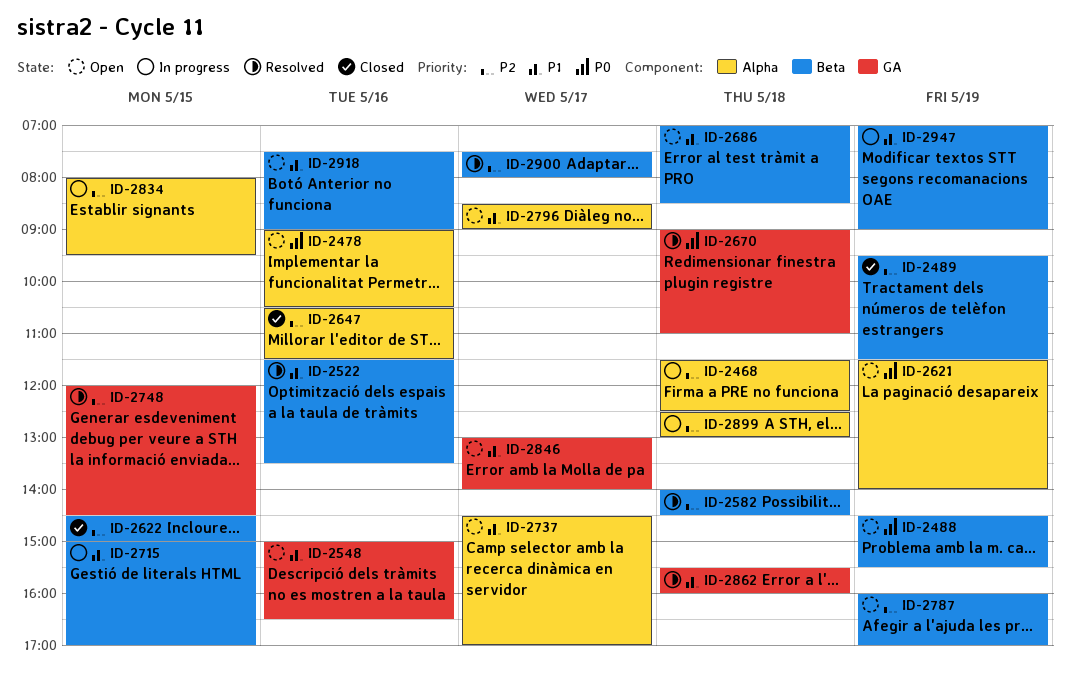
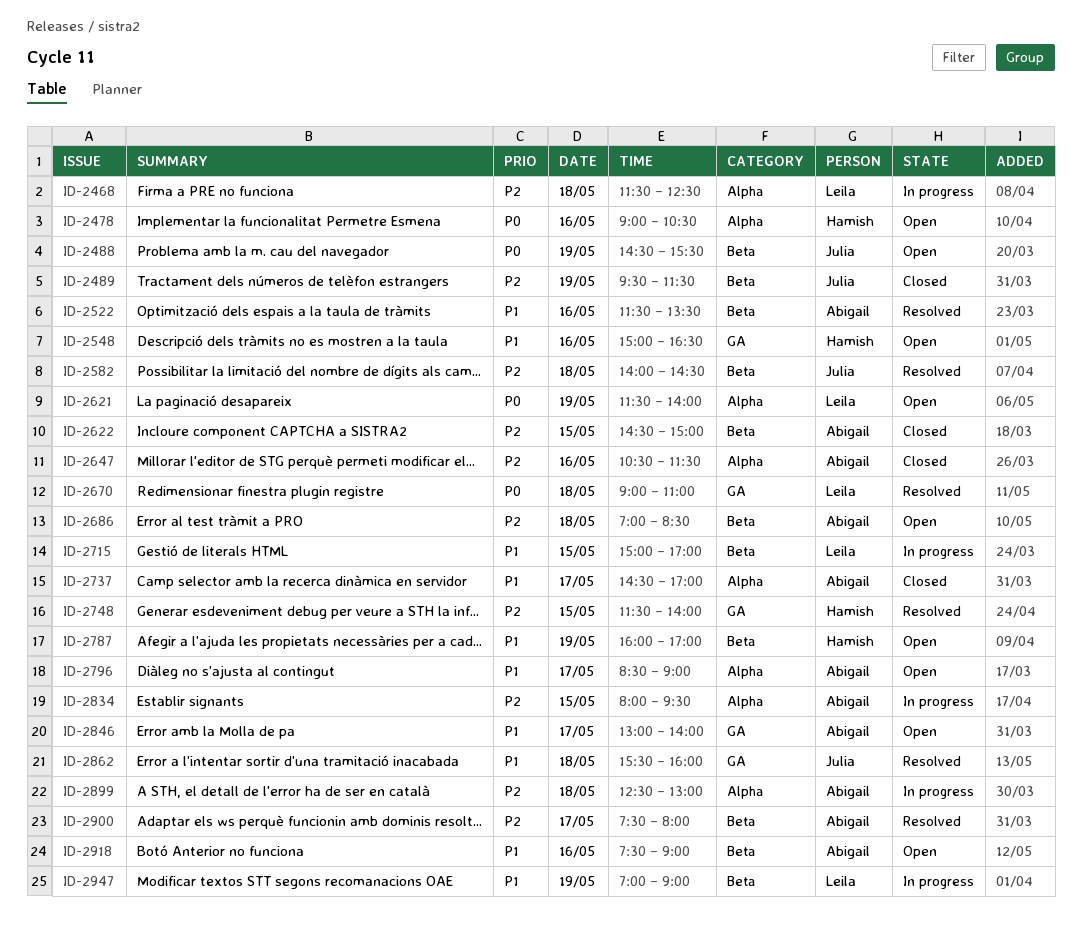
ID-2686, priority: P1 -> P2
ID-2737, status: Open -> Closed
ID-2748, begins: 12:00 -> 11:30
ID-2748, ends: 14:30 -> 14:00
ID-2787, priority: P2 -> P1

